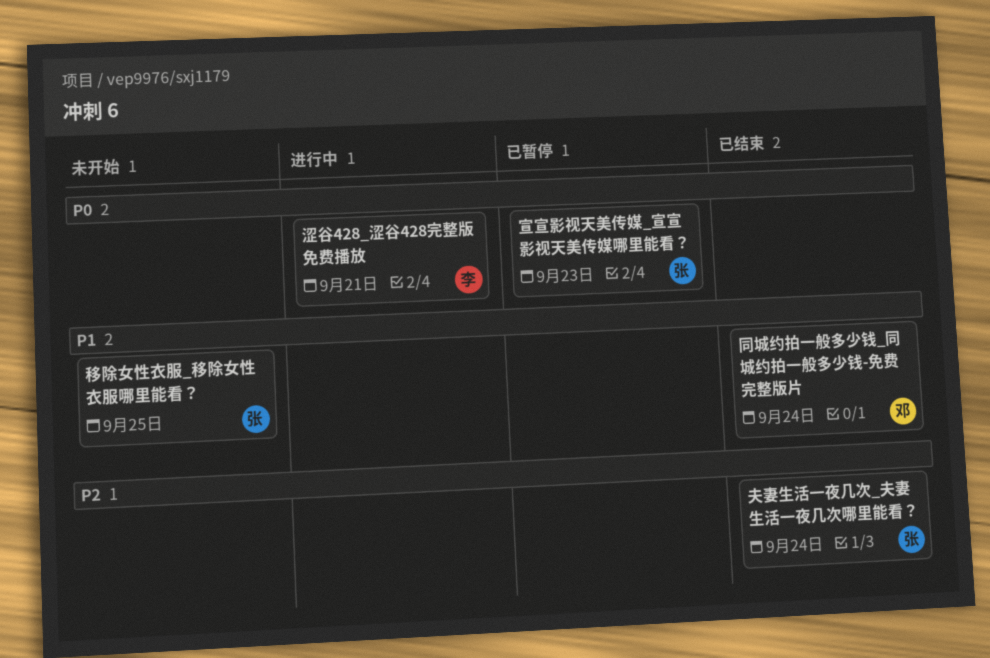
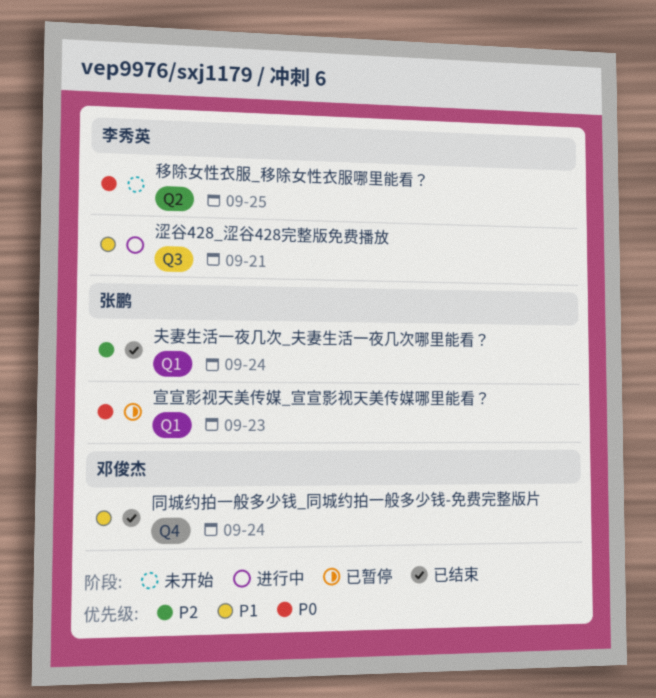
涩谷428_涩谷428完整版免费播放, priority: P0 -> P1
移除女性衣服_移除女性衣服哪里能看？, owner: 张鹏 -> 李秀英
移除女性衣服_移除女性衣服哪里能看？, priority: P1 -> P0

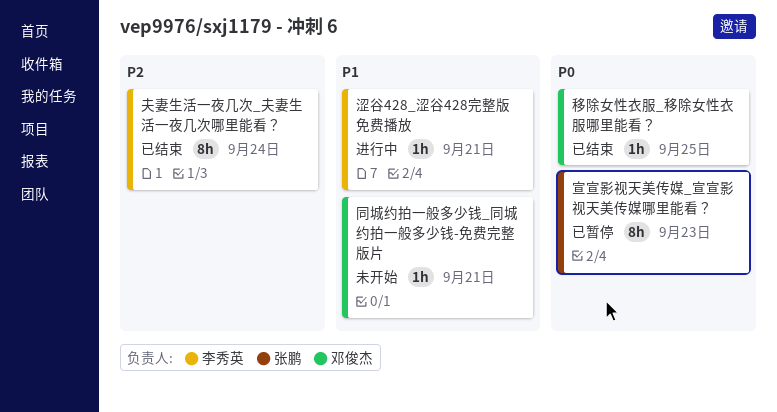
同城约拍一般多少钱_同城约拍一般多少钱-免费完整版片, status: 已结束 -> 未开始
同城约拍一般多少钱_同城约拍一般多少钱-免费完整版片, day: Sep 24 -> Sep 21
夫妻生活一夜几次_夫妻生活一夜几次哪里能看？, owner: 张鹏 -> 李秀英
移除女性衣服_移除女性衣服哪里能看？, status: 未开始 -> 已结束
移除女性衣服_移除女性衣服哪里能看？, owner: 李秀英 -> 邓俊杰

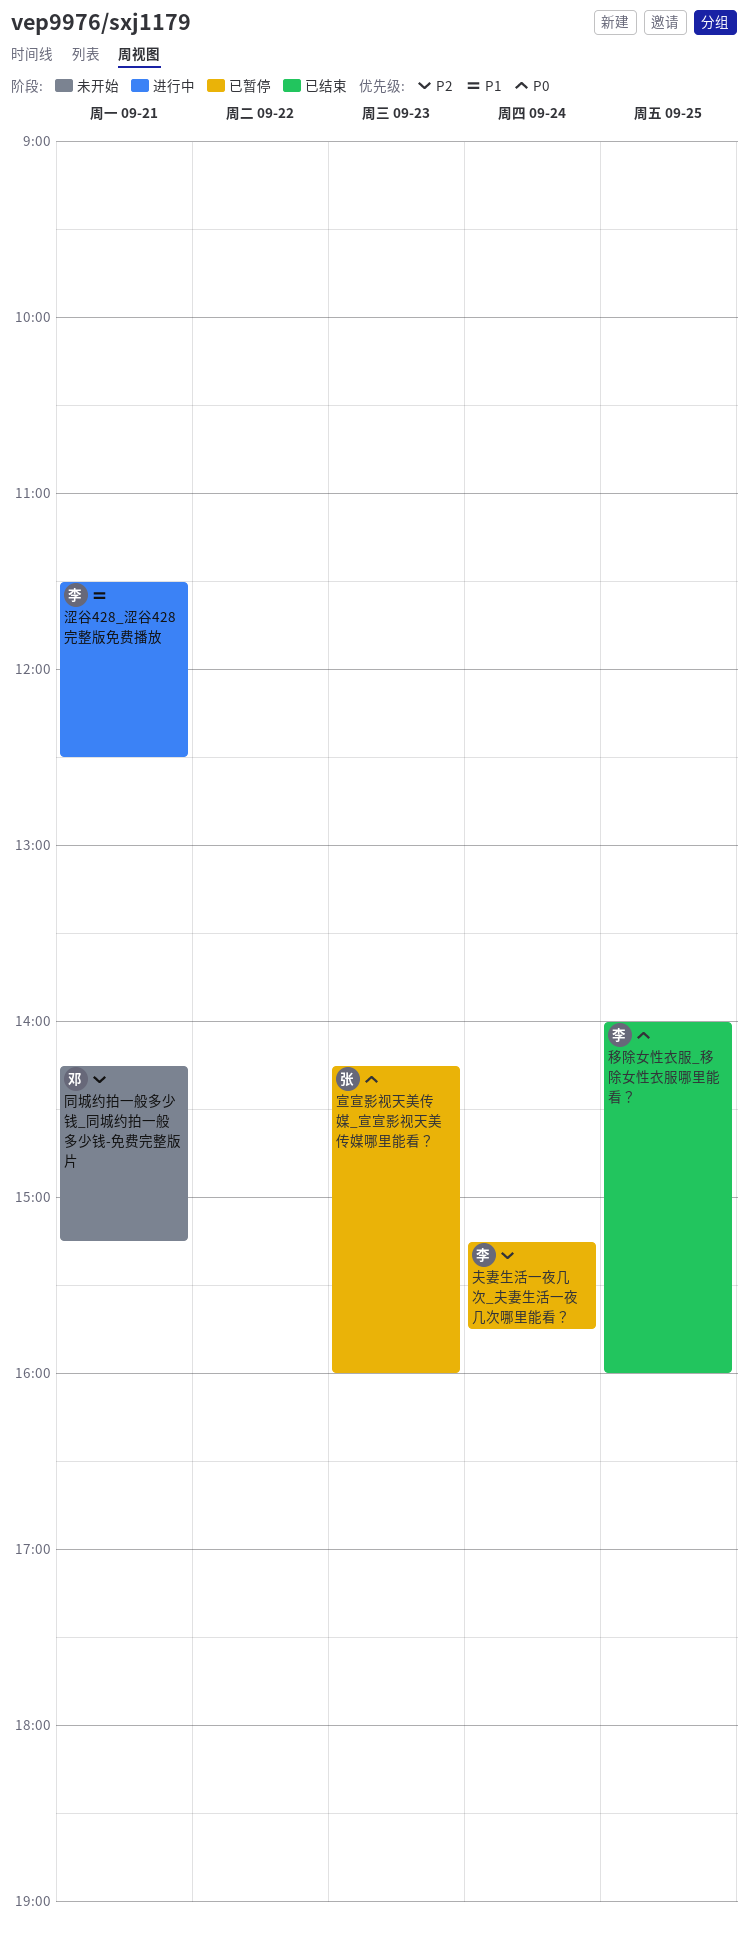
同城约拍一般多少钱_同城约拍一般多少钱-免费完整版片, priority: P1 -> P2
夫妻生活一夜几次_夫妻生活一夜几次哪里能看？, status: 已结束 -> 已暂停
移除女性衣服_移除女性衣服哪里能看？, owner: 邓俊杰 -> 李秀英

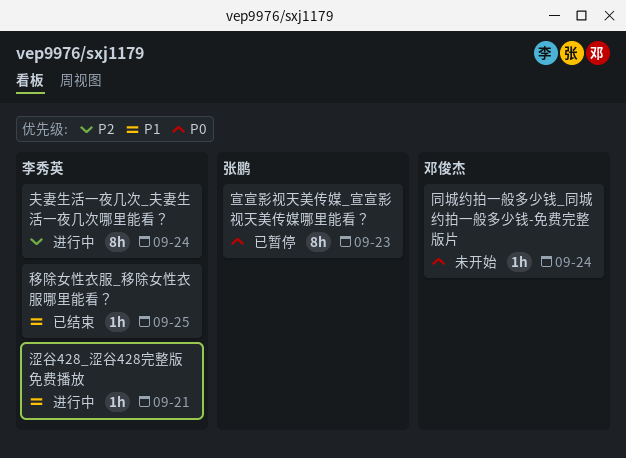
同城约拍一般多少钱_同城约拍一般多少钱-免费完整版片, priority: P2 -> P0
同城约拍一般多少钱_同城约拍一般多少钱-免费完整版片, day: Sep 21 -> Sep 24
夫妻生活一夜几次_夫妻生活一夜几次哪里能看？, status: 已暂停 -> 进行中
移除女性衣服_移除女性衣服哪里能看？, priority: P0 -> P1

